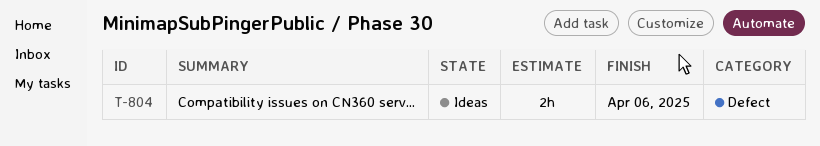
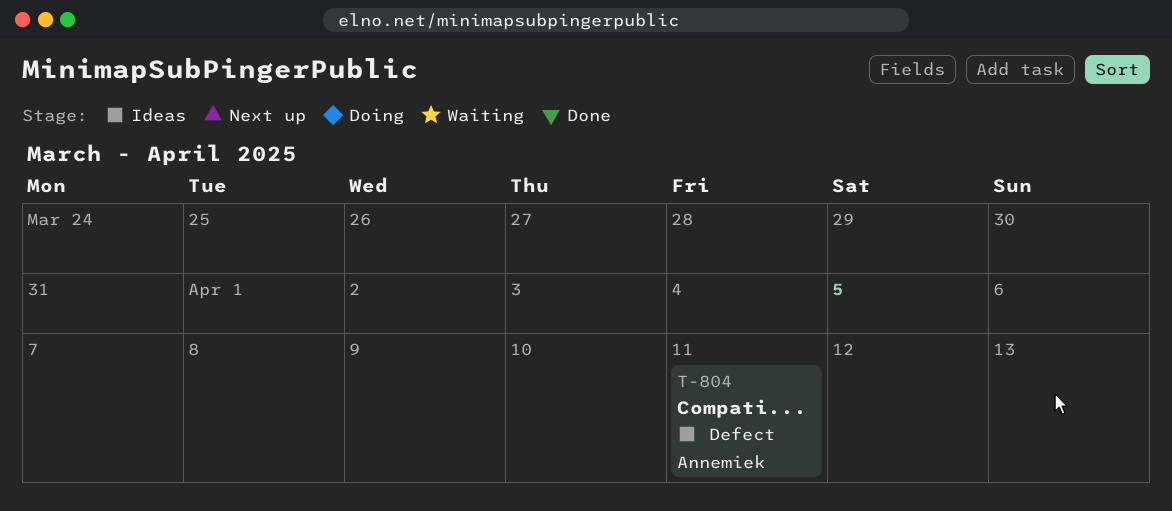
T-804, due: Apr 6 -> Apr 11

